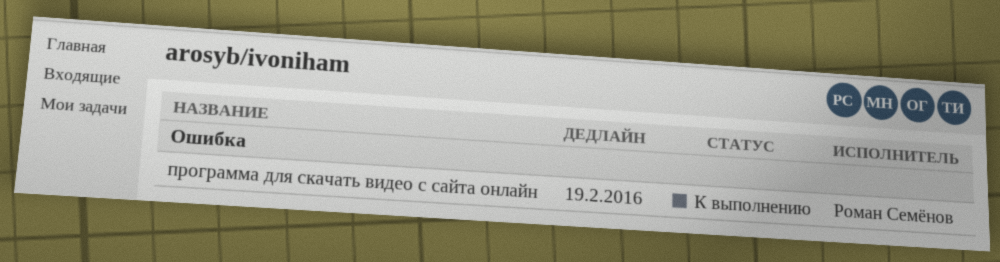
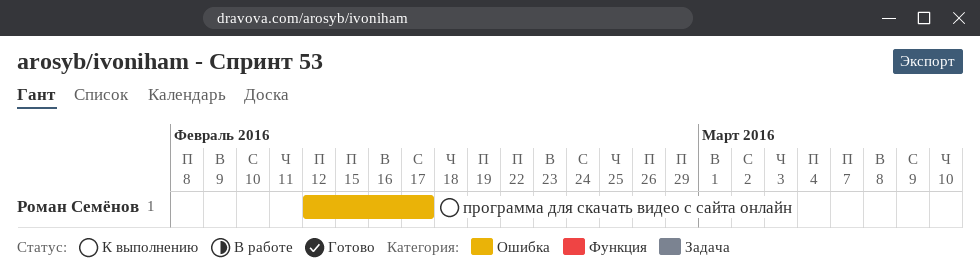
программа для скачать видео с сайта онлайн, due: Feb 19 -> Feb 17

